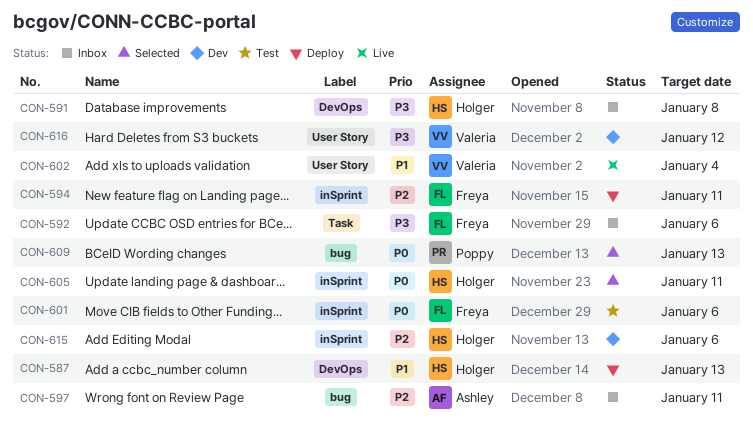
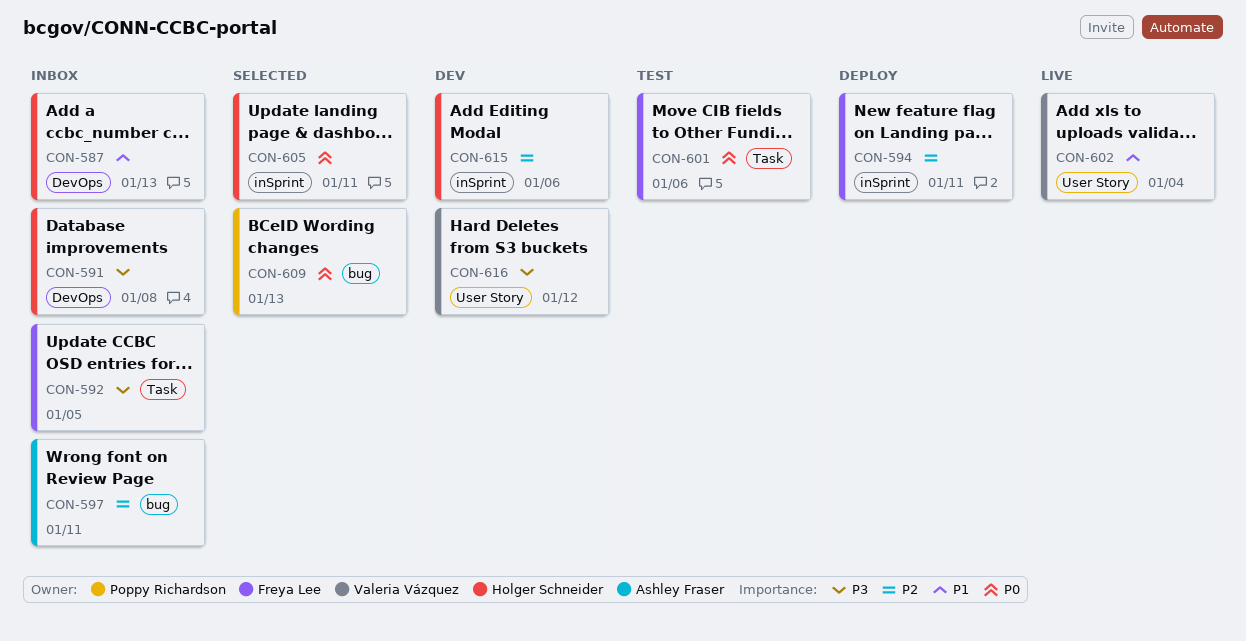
CON-587, status: Deploy -> Inbox
CON-592, due: Jan 6 -> Jan 5
CON-601, label: inSprint -> Task

